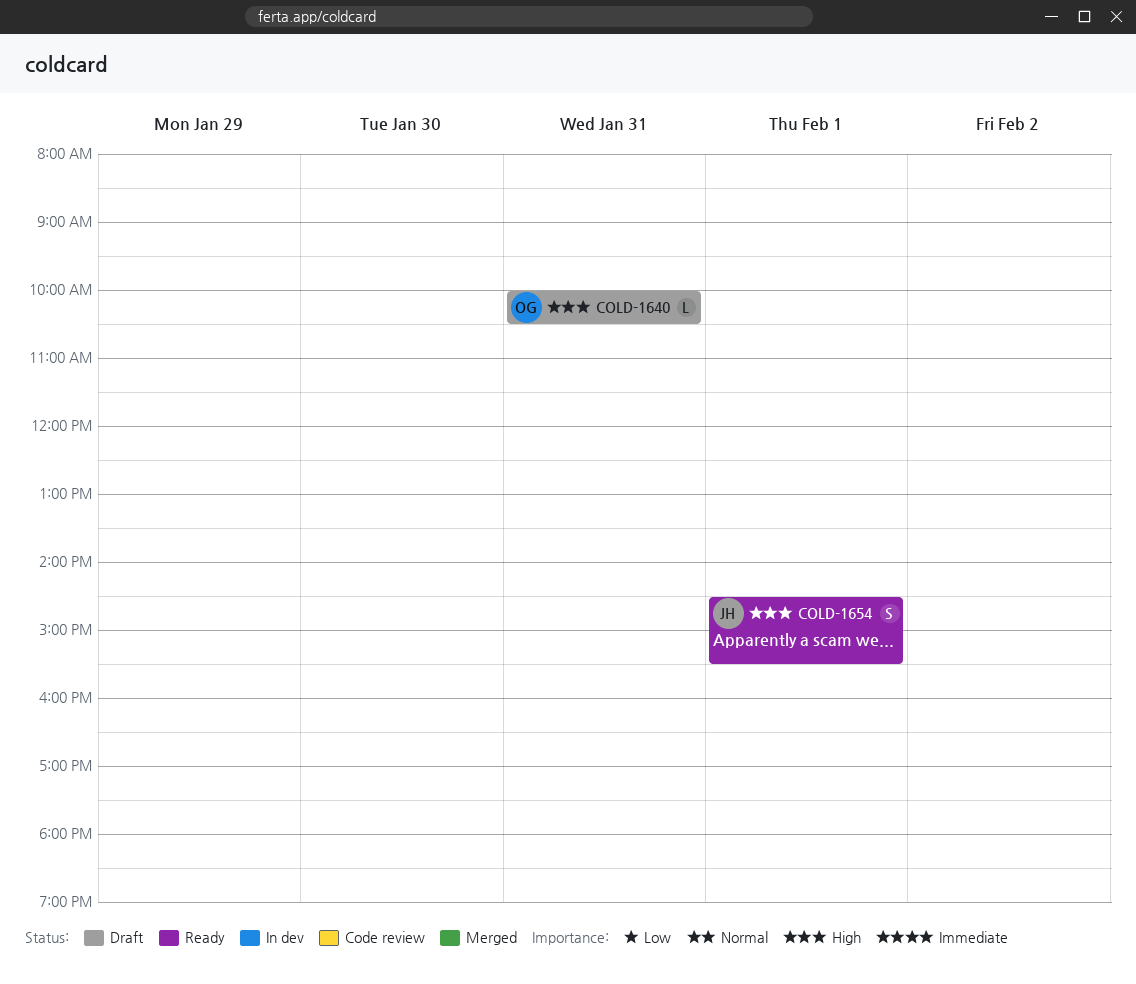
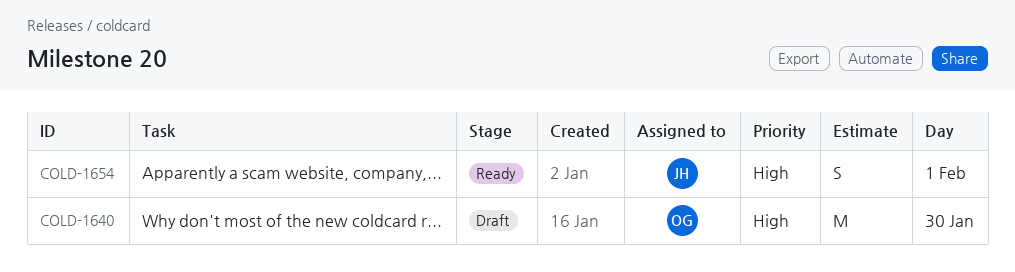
COLD-1640, estimate: L -> M
COLD-1640, day: Jan 31 -> Jan 30

